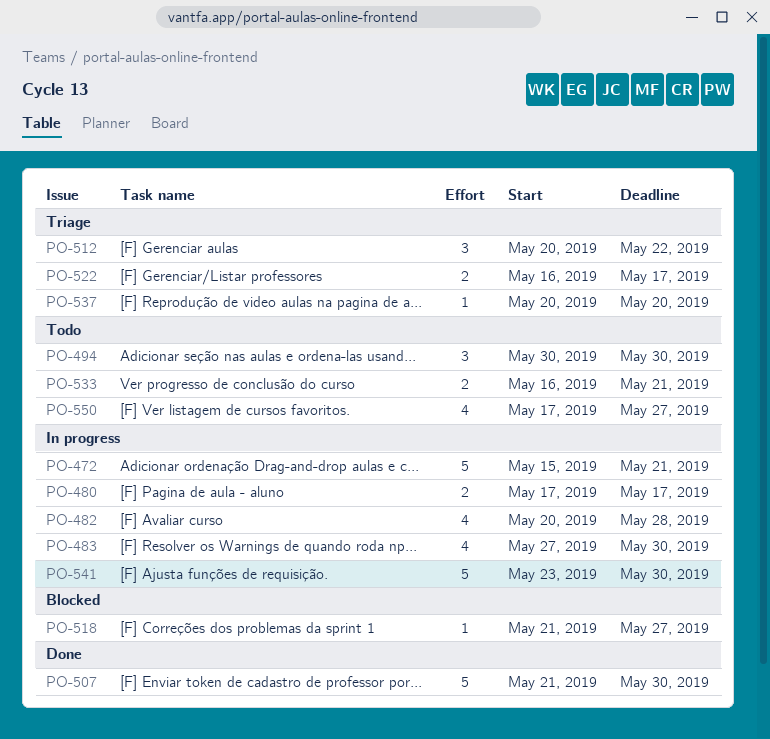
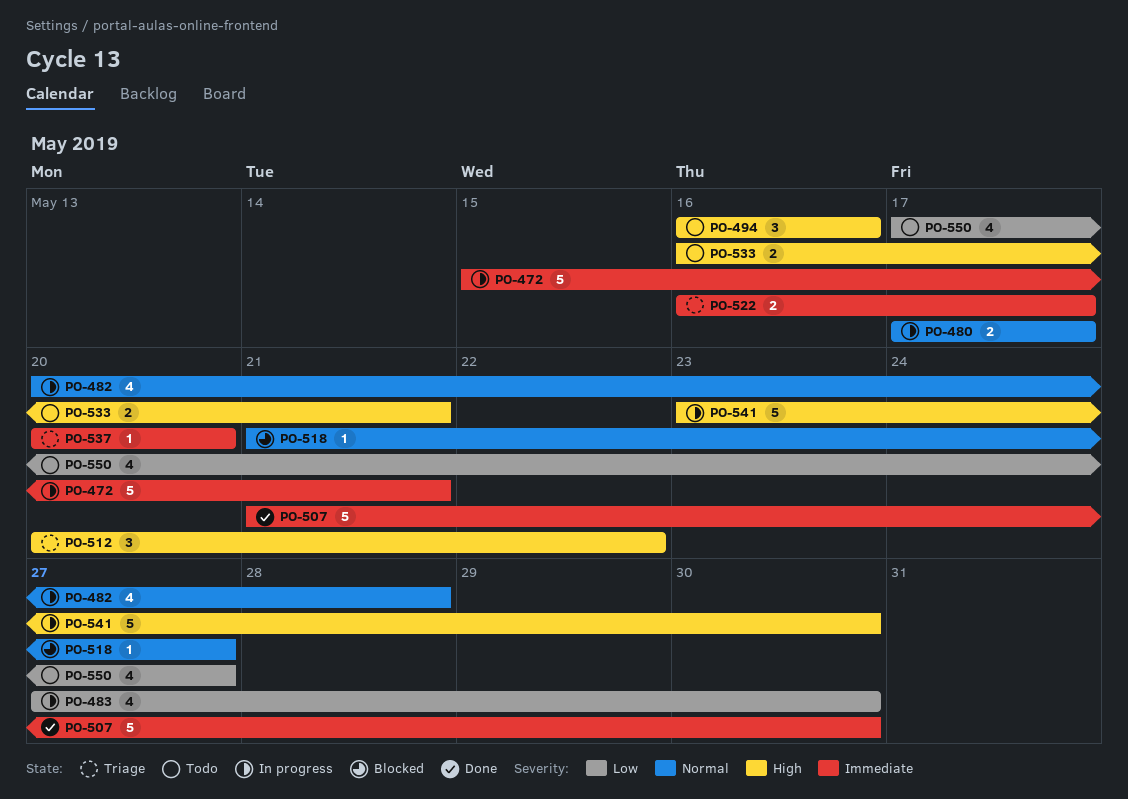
PO-494, start: May 30 -> May 16
PO-494, due: May 30 -> May 16

